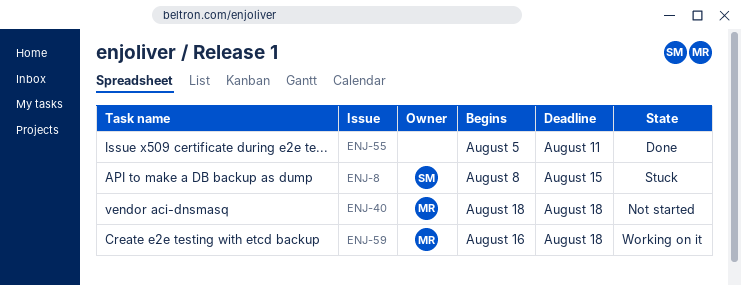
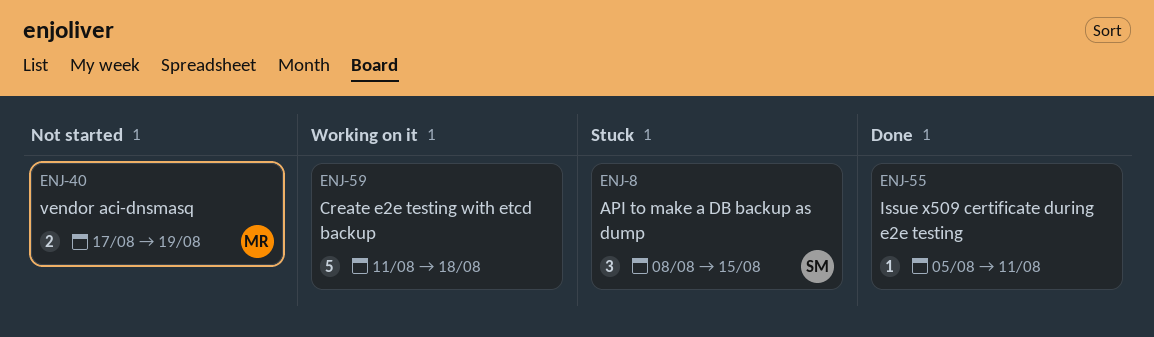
ENJ-40, start: Aug 18 -> Aug 17
ENJ-40, due: Aug 18 -> Aug 19
ENJ-59, owner: MR -> none
ENJ-59, start: Aug 16 -> Aug 11

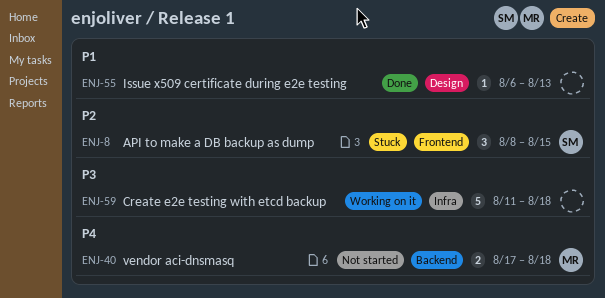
ENJ-40, due: Aug 19 -> Aug 18
ENJ-55, start: Aug 5 -> Aug 6
ENJ-55, due: Aug 11 -> Aug 13

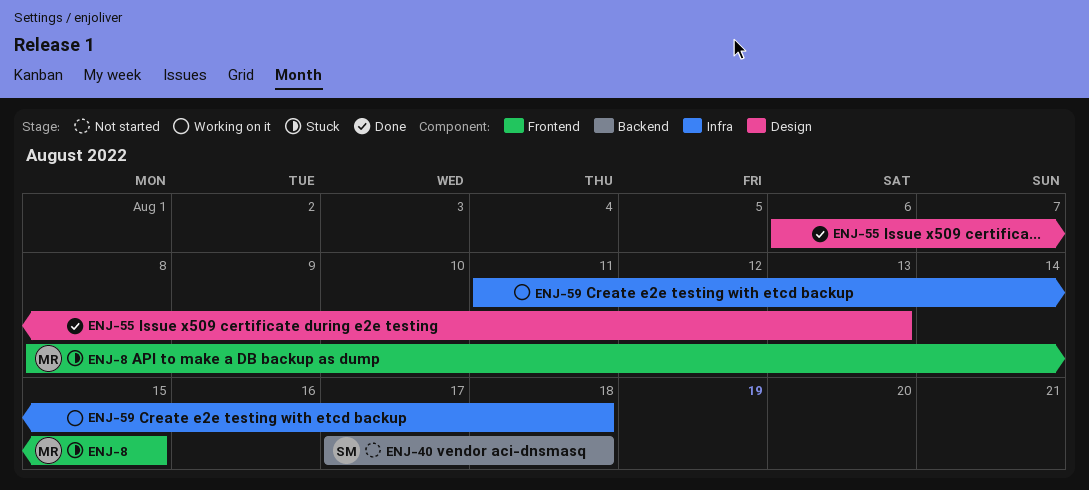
ENJ-8, owner: SM -> MR
ENJ-40, owner: MR -> SM

